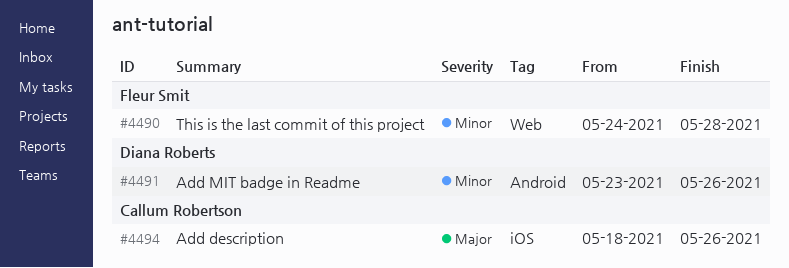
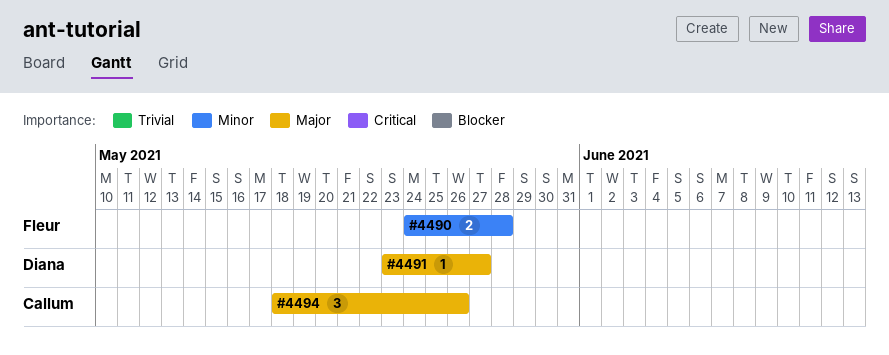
#4491, priority: Minor -> Major
#4491, due: May 26 -> May 27

